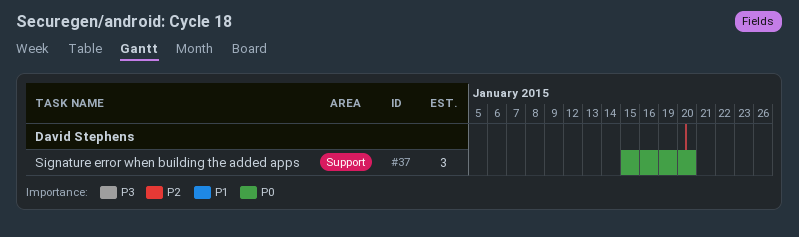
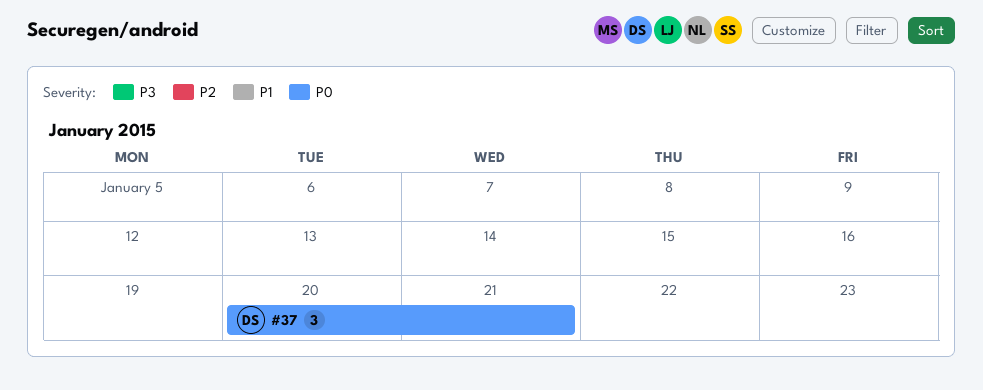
#37, start: Jan 15 -> Jan 20
#37, due: Jan 20 -> Jan 21

